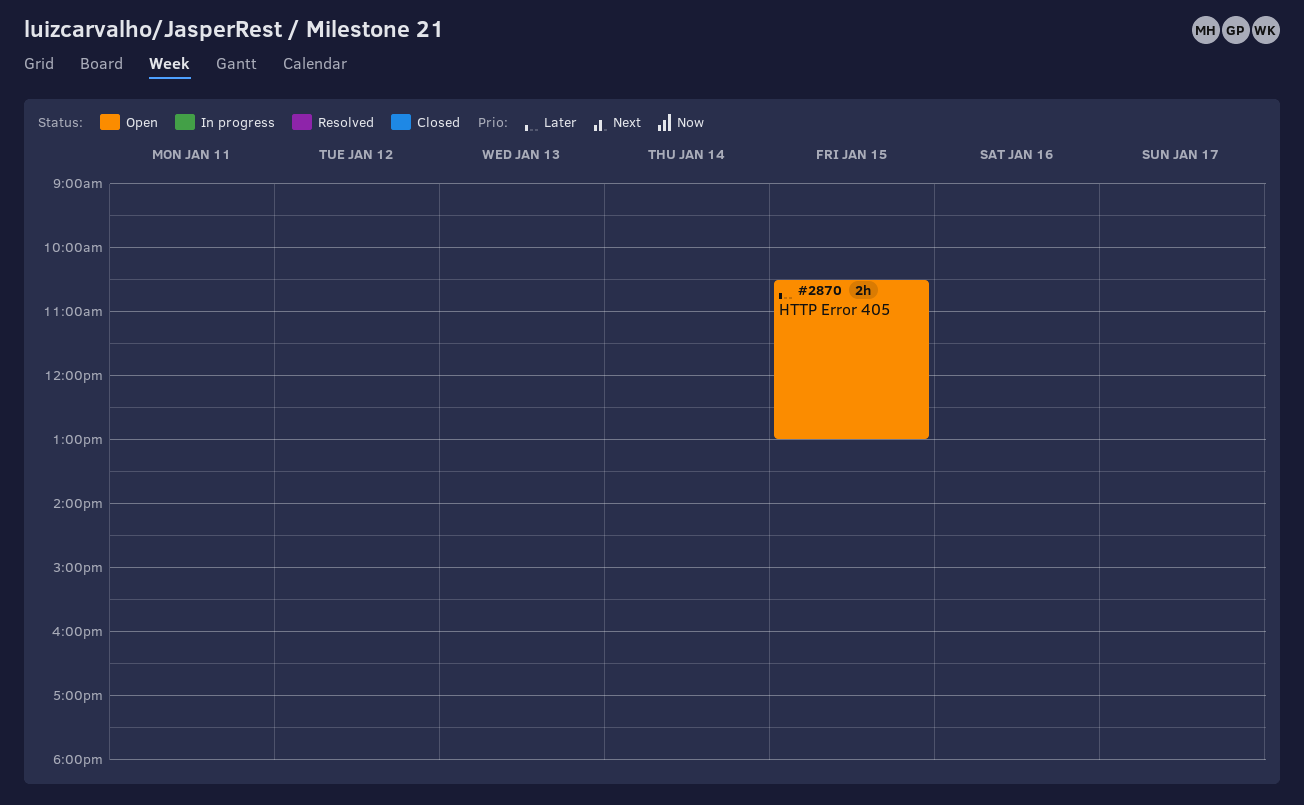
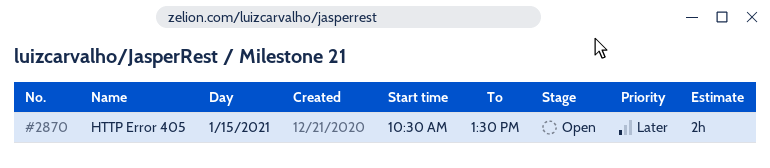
#2870, ends: 13:00 -> 13:30

